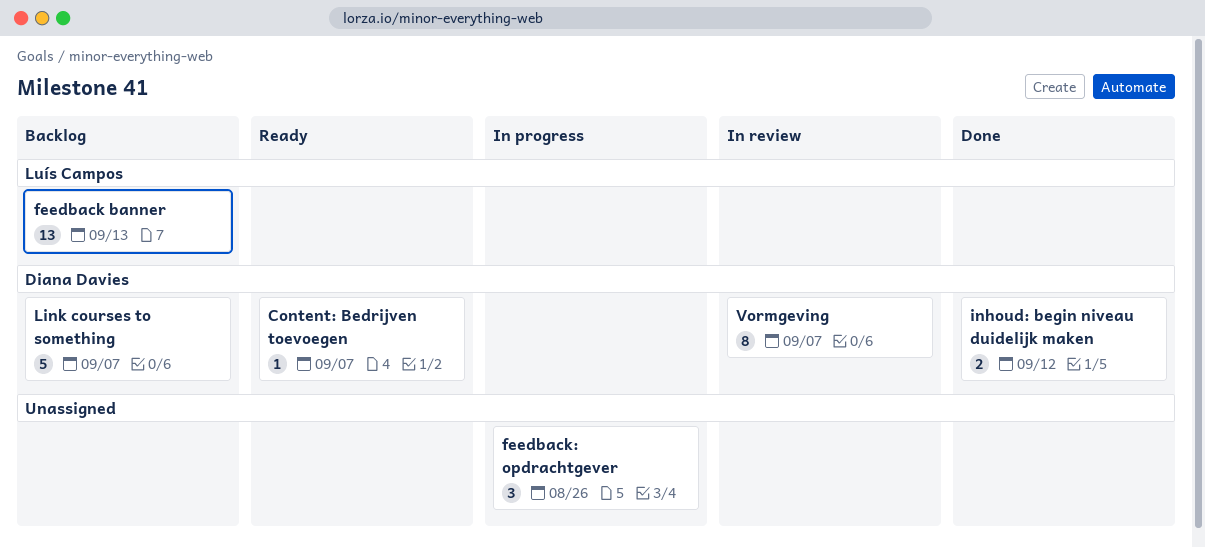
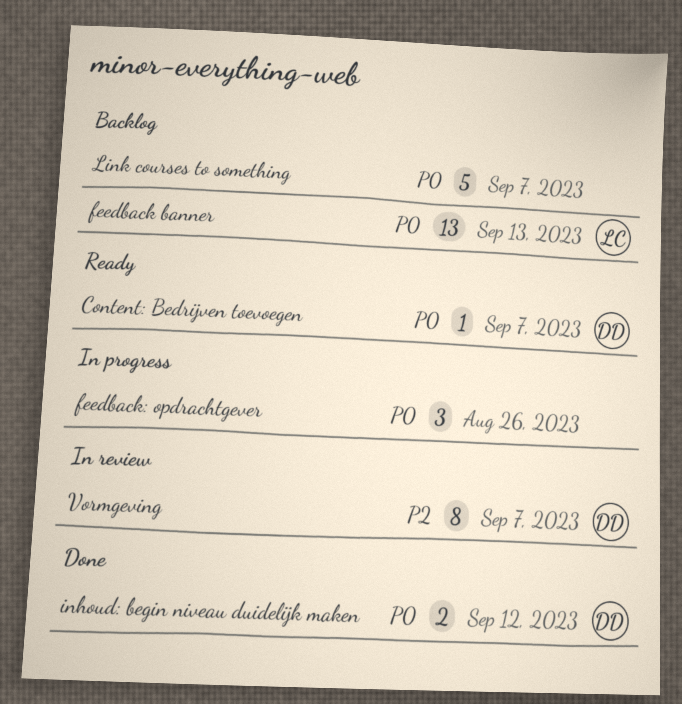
Link courses to something, owner: Diana Davies -> none

